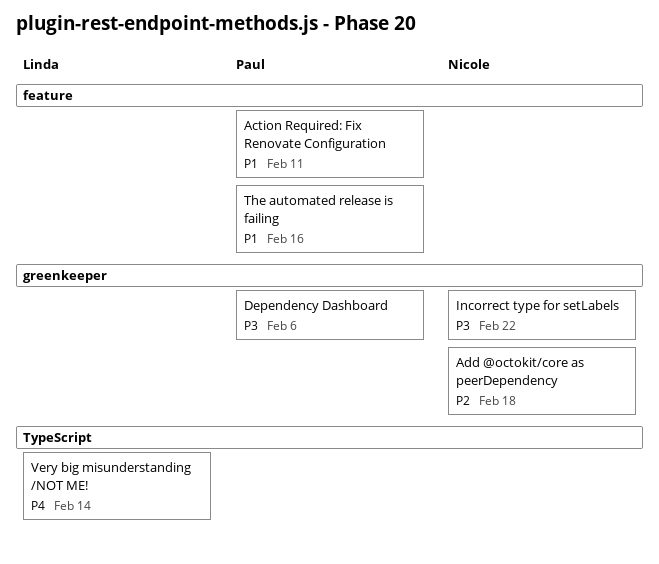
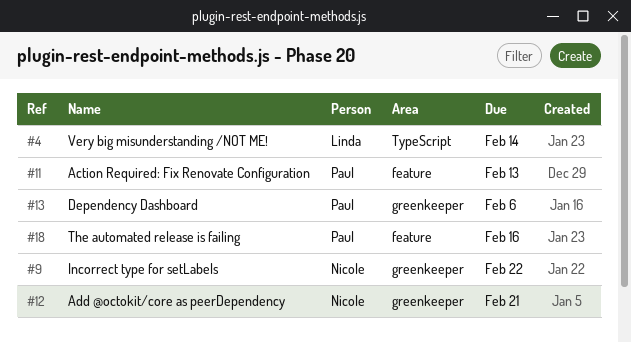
Action Required: Fix Renovate Configuration, due: Feb 11 -> Feb 13
Add @octokit/core as peerDependency, due: Feb 18 -> Feb 21

